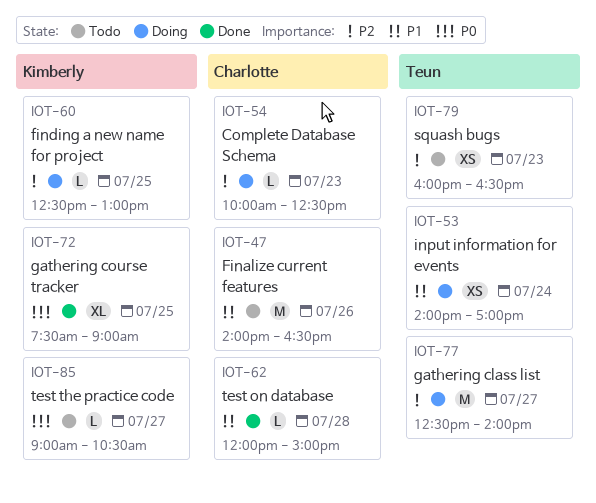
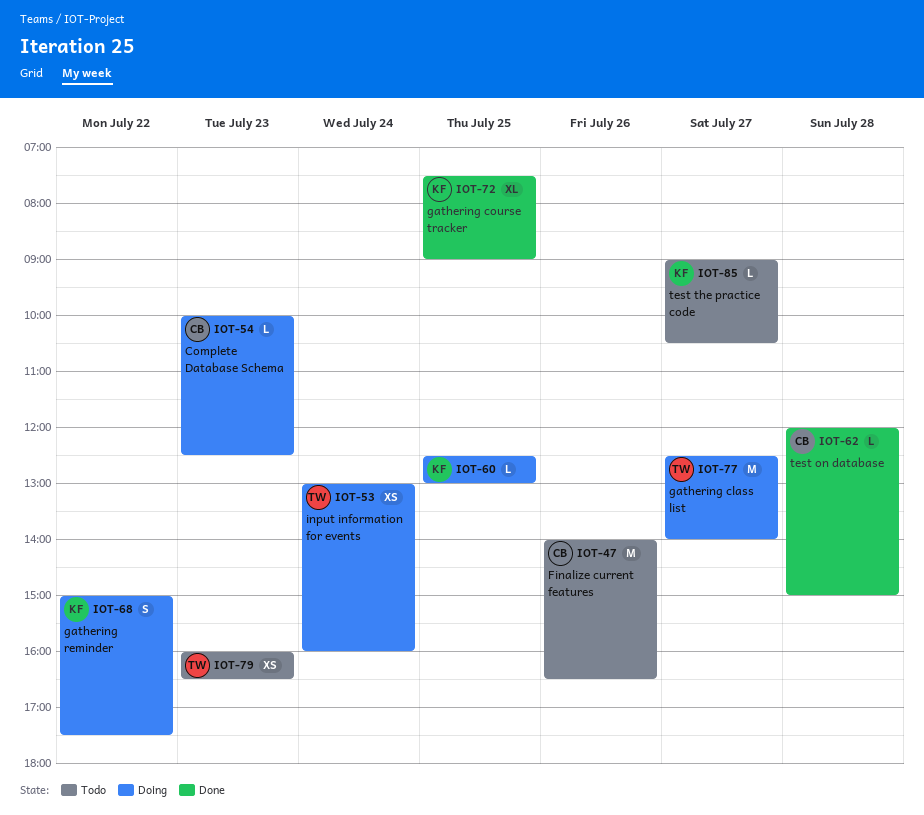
IOT-53, begins: 14:00 -> 13:00
IOT-53, ends: 17:00 -> 16:00
IOT-68: none -> present

